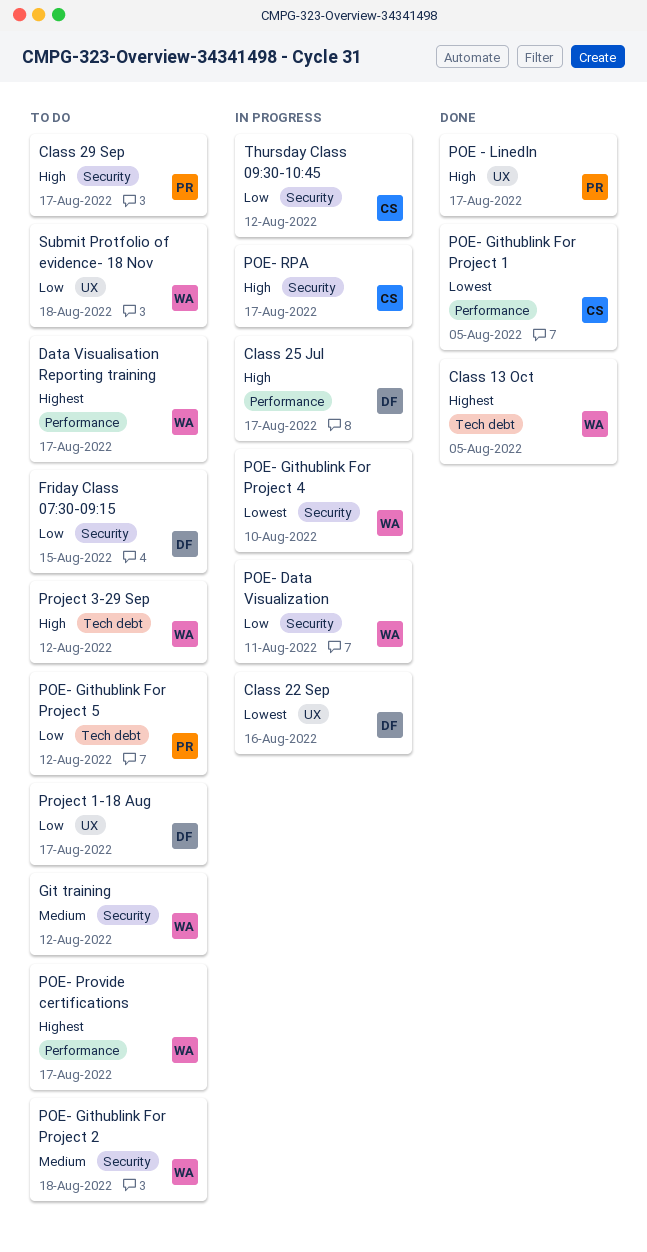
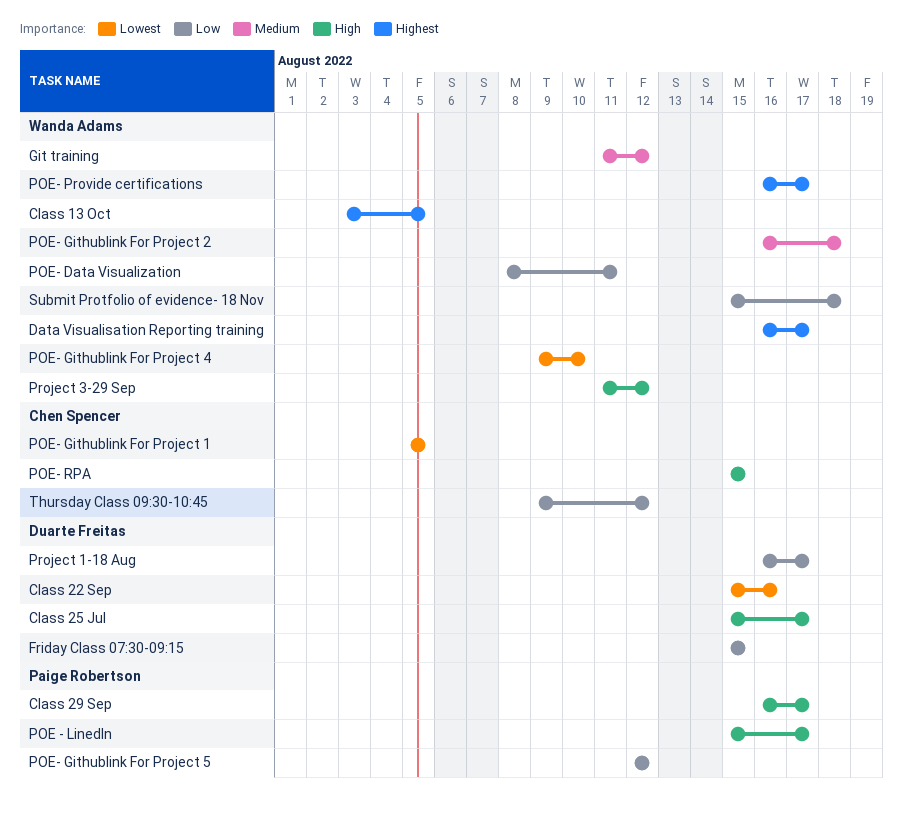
POE- RPA, due: Aug 17 -> Aug 15

